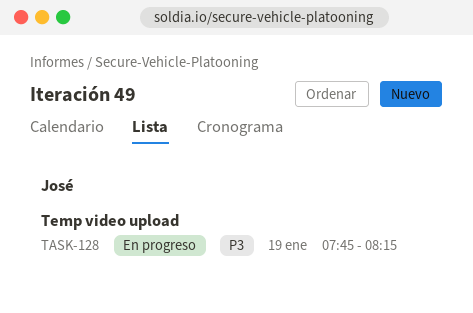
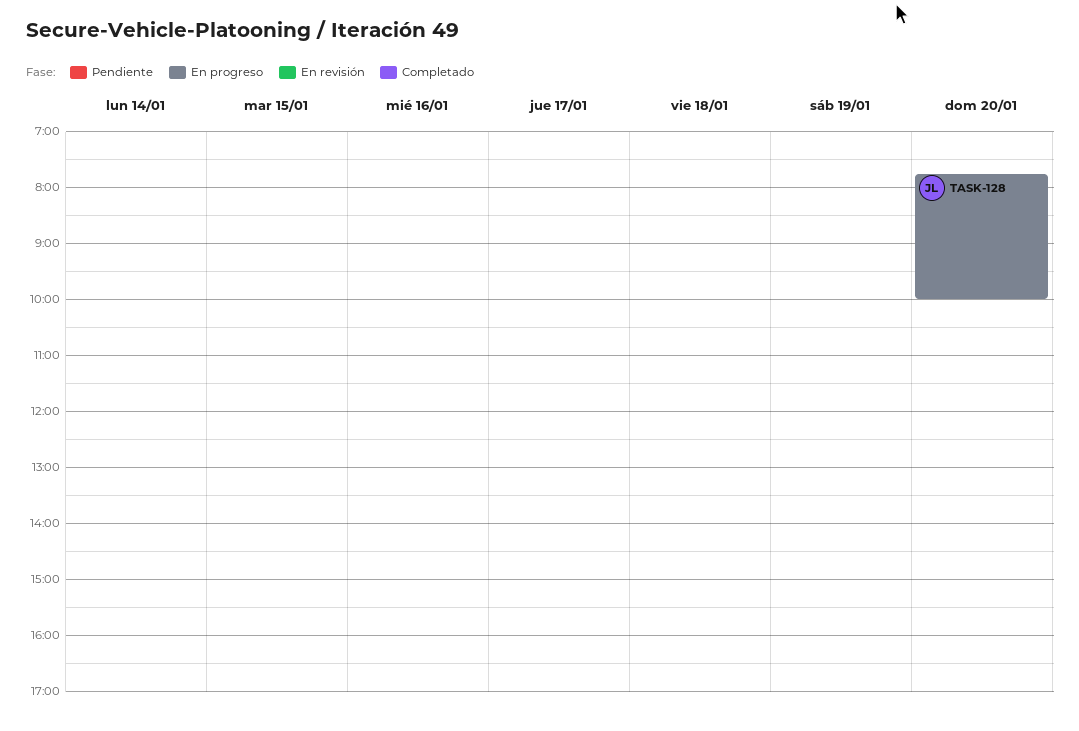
TASK-128, day: Jan 19 -> Jan 20
TASK-128, ends: 08:15 -> 10:00

